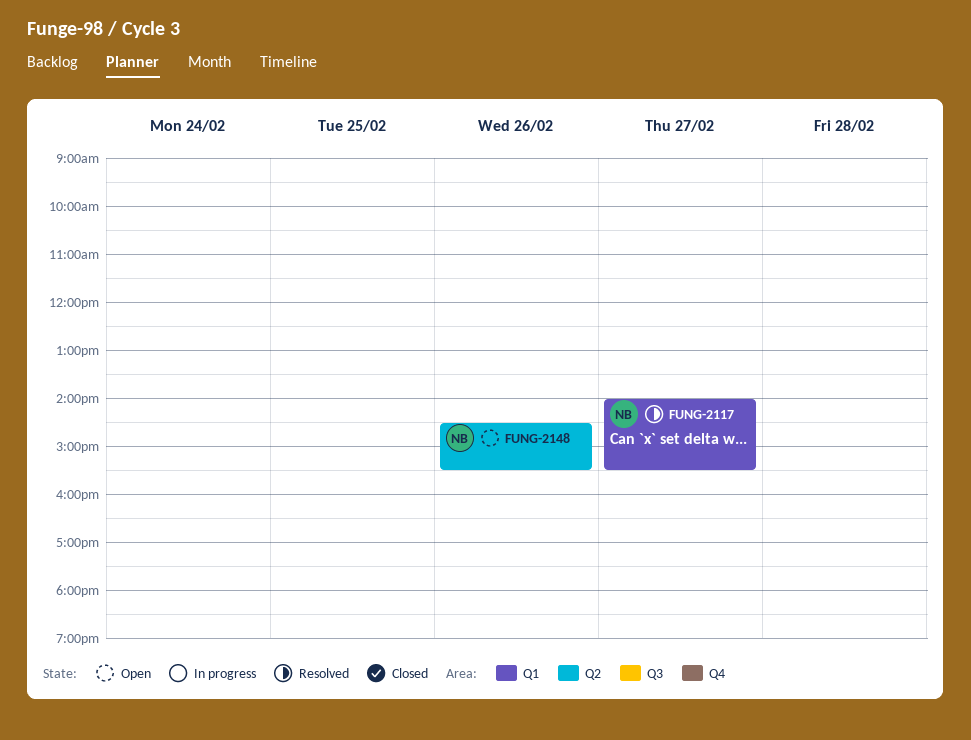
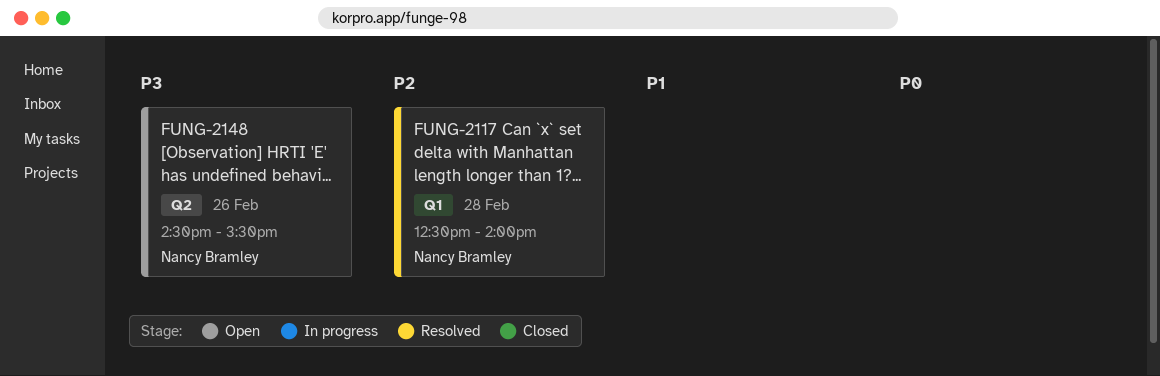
FUNG-2117, day: Feb 27 -> Feb 28
FUNG-2117, begins: 14:00 -> 12:30
FUNG-2117, ends: 15:30 -> 14:00

